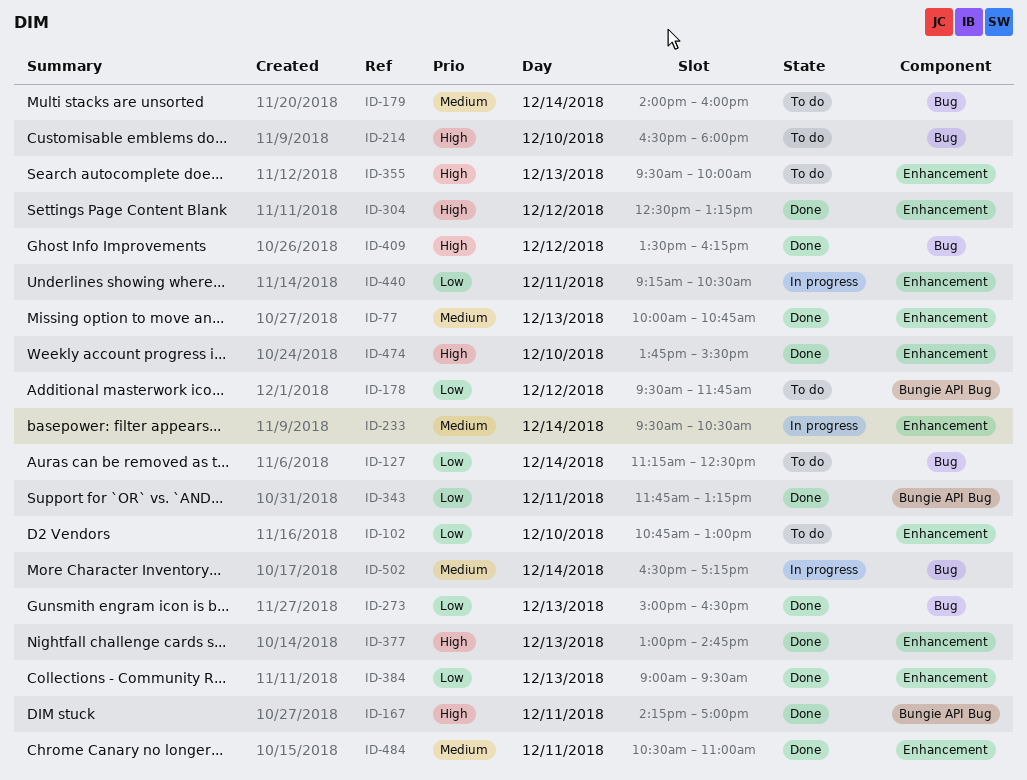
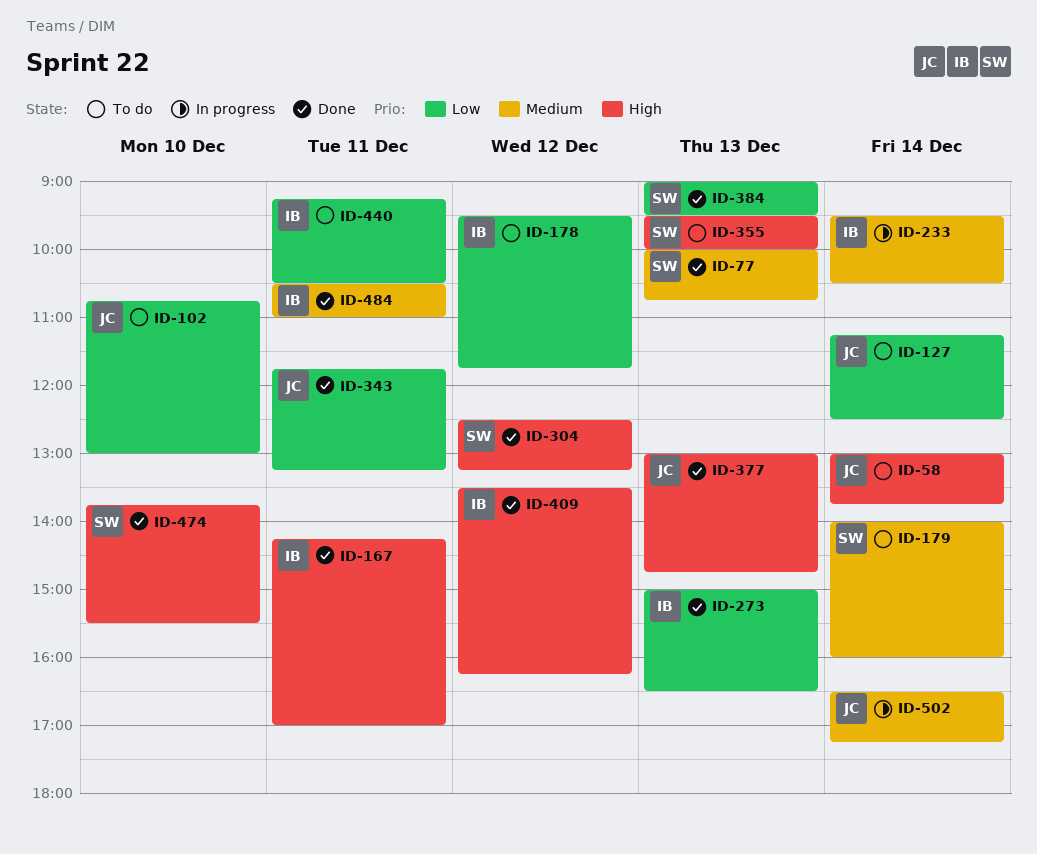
ID-58: none -> present
ID-214: present -> none
ID-440, status: In progress -> To do

